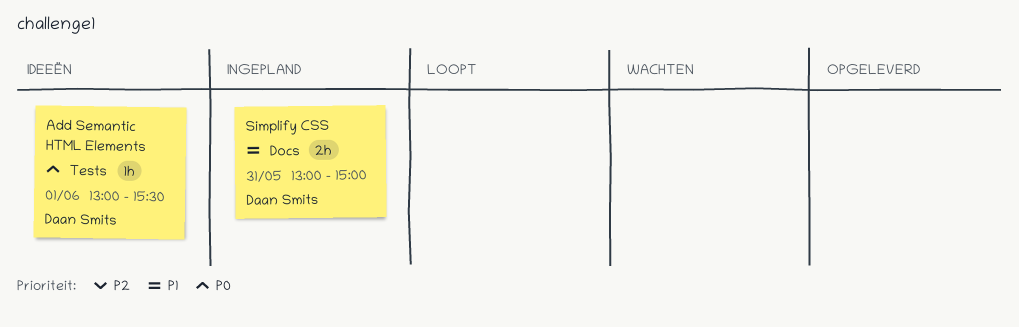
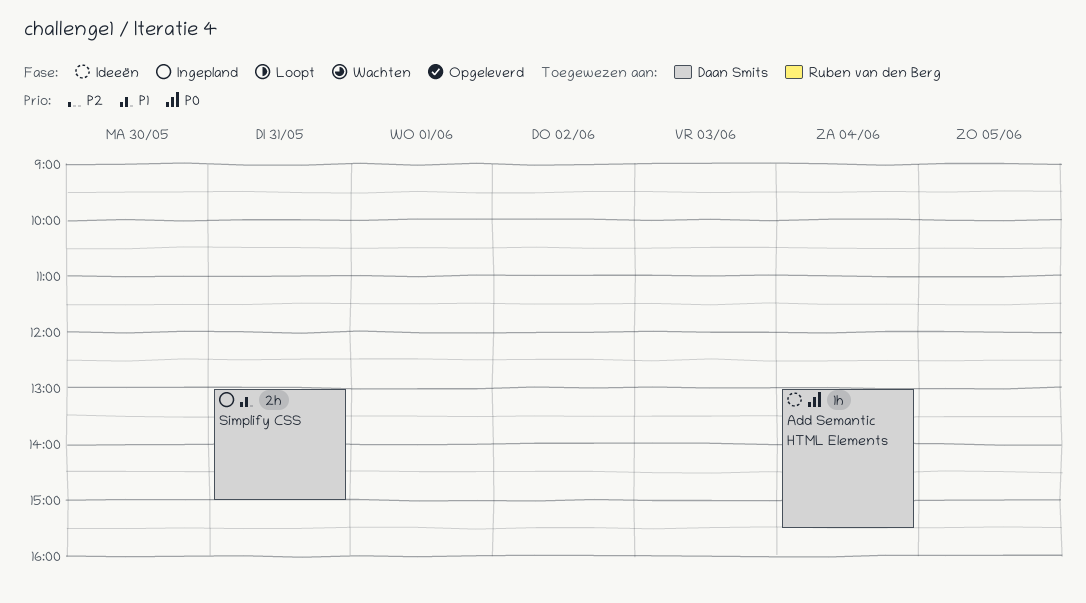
Add Semantic HTML Elements, day: Jun 1 -> Jun 4

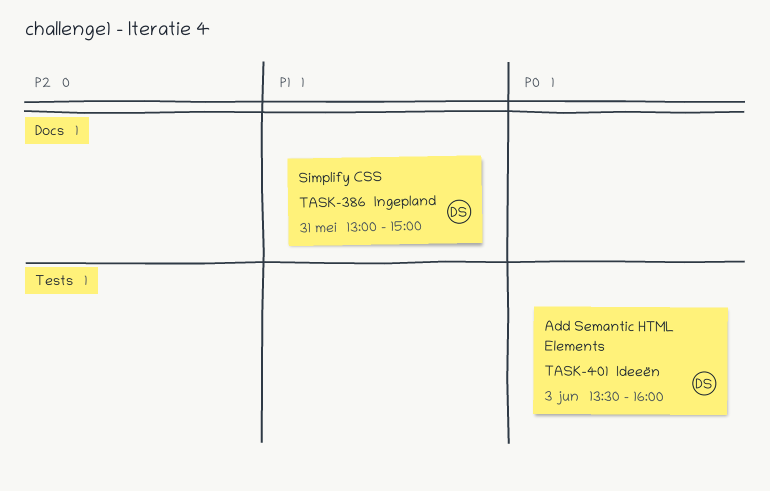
Add Semantic HTML Elements, day: Jun 4 -> Jun 3
Add Semantic HTML Elements, begins: 13:00 -> 13:30
Add Semantic HTML Elements, ends: 15:30 -> 16:00

